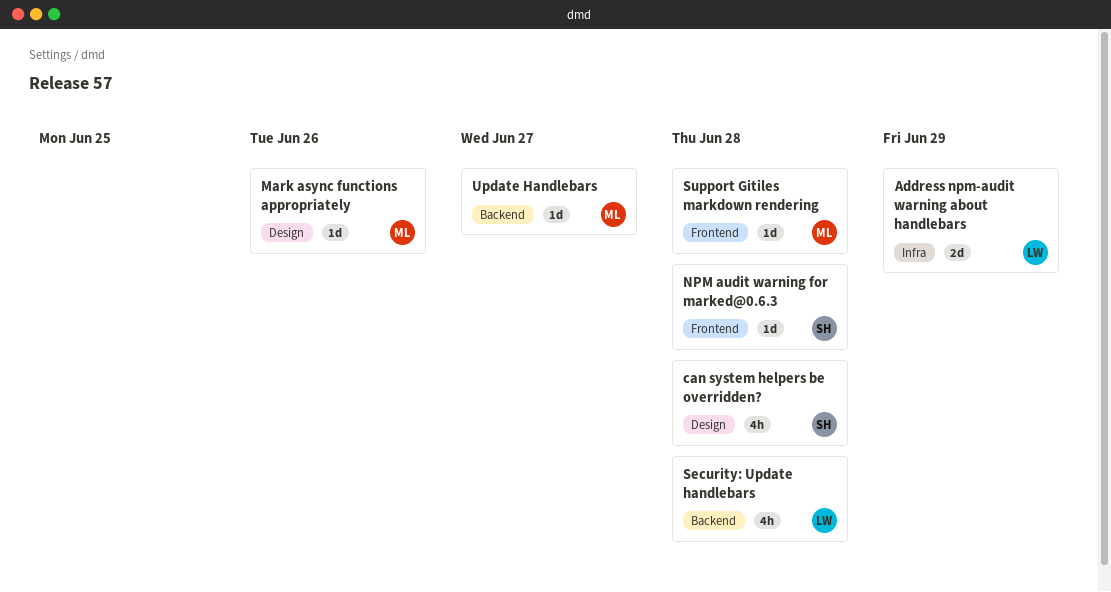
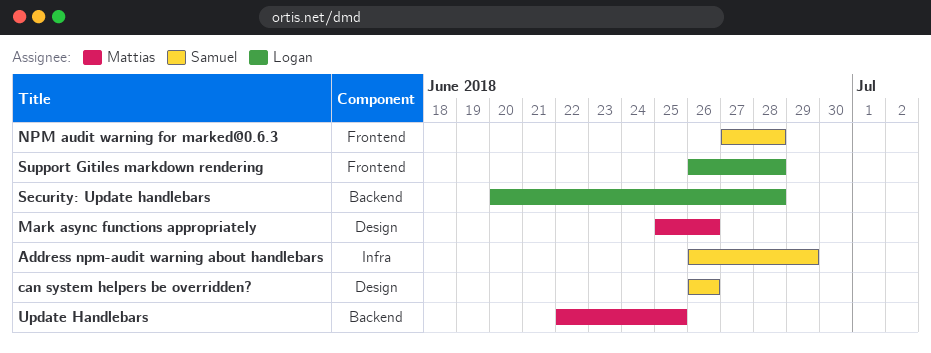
Address npm-audit warning about handlebars, owner: Logan -> Samuel
can system helpers be overridden?, due: Jun 28 -> Jun 26
Support Gitiles markdown rendering, owner: Mattias -> Logan
Update Handlebars, due: Jun 27 -> Jun 25

